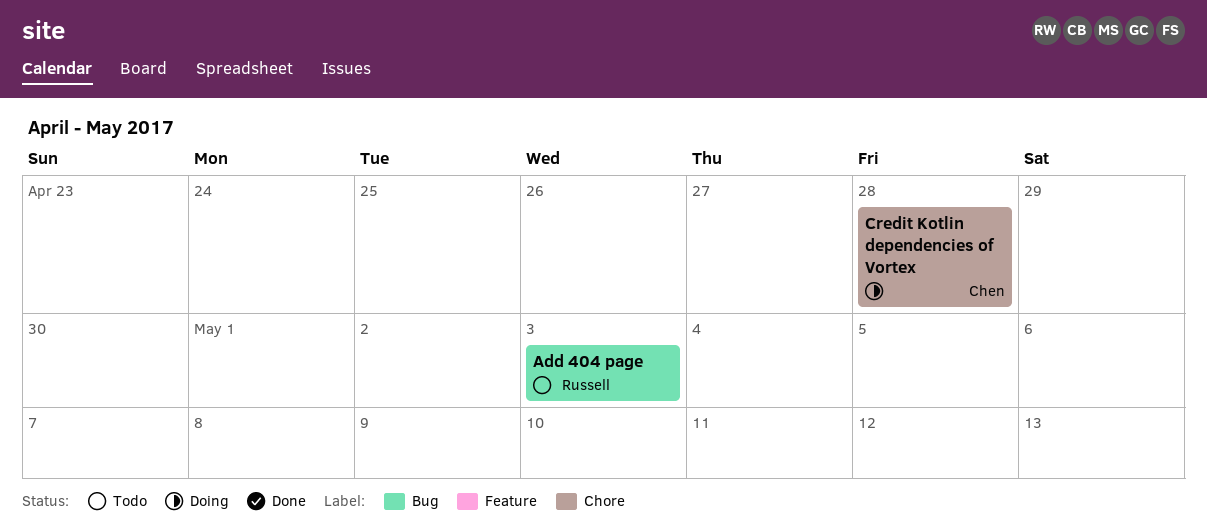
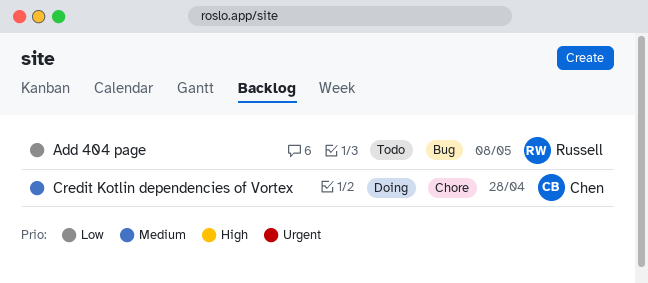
Add 404 page, due: May 3 -> May 8

